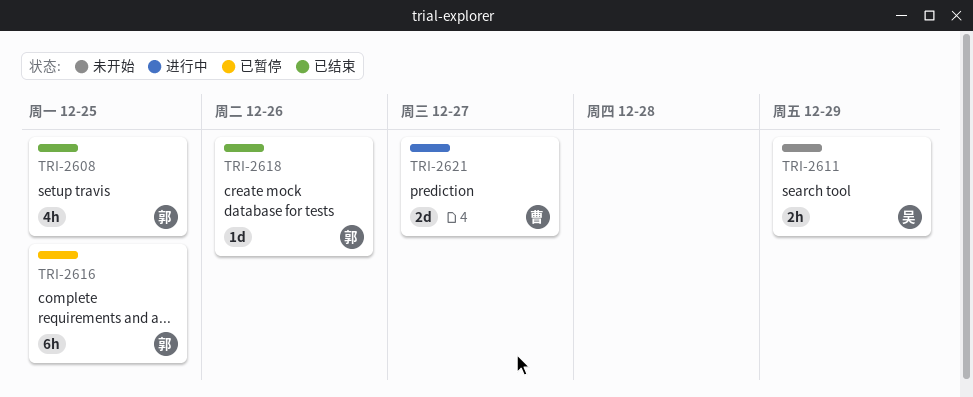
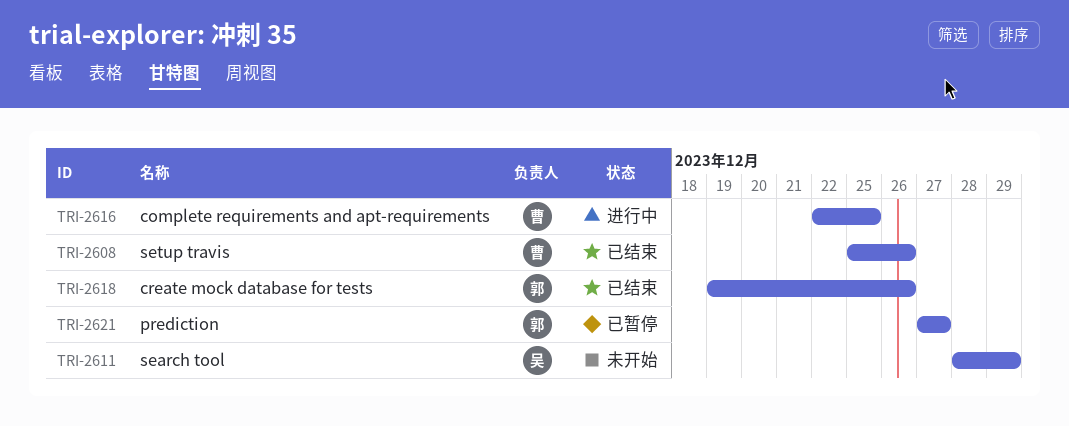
TRI-2608, owner: 郭 -> 曹
TRI-2608, due: Dec 25 -> Dec 26
TRI-2616, status: 已暂停 -> 进行中
TRI-2616, owner: 郭 -> 曹
TRI-2621, status: 进行中 -> 已暂停
TRI-2621, owner: 曹 -> 郭

